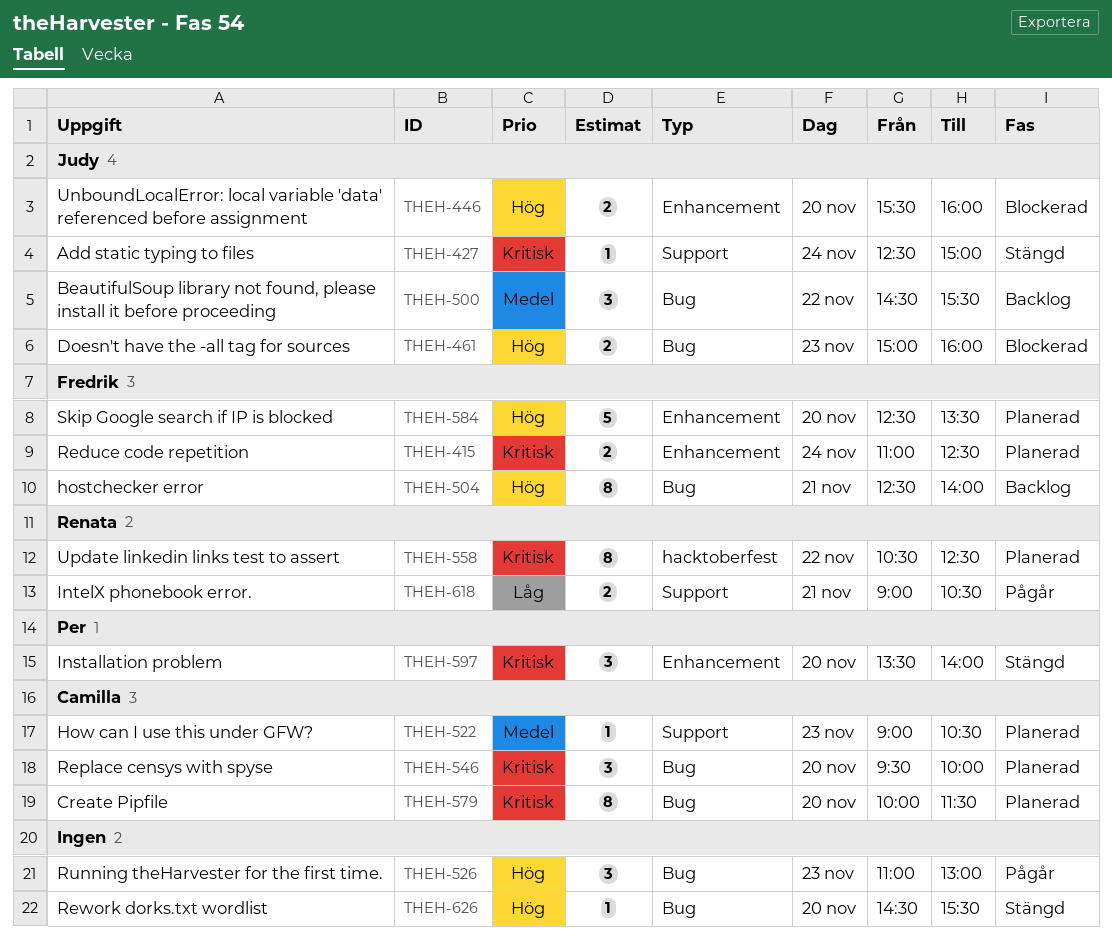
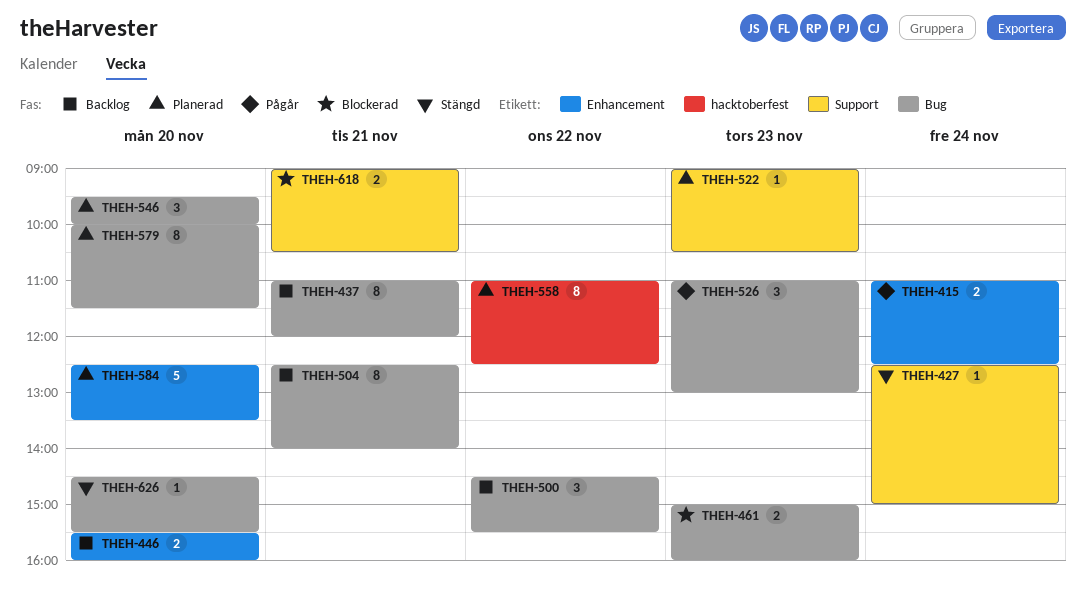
THEH-415, status: Planerad -> Pågår
THEH-437: none -> present
THEH-446, status: Blockerad -> Backlog
THEH-558, begins: 10:30 -> 11:00
THEH-597: present -> none
THEH-618, status: Pågår -> Blockerad

